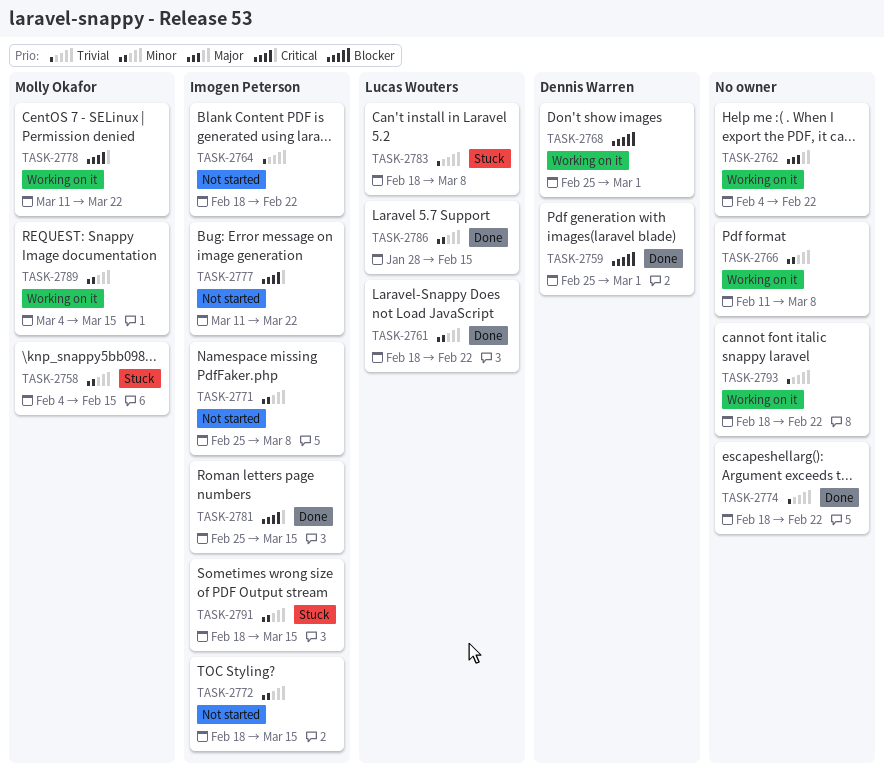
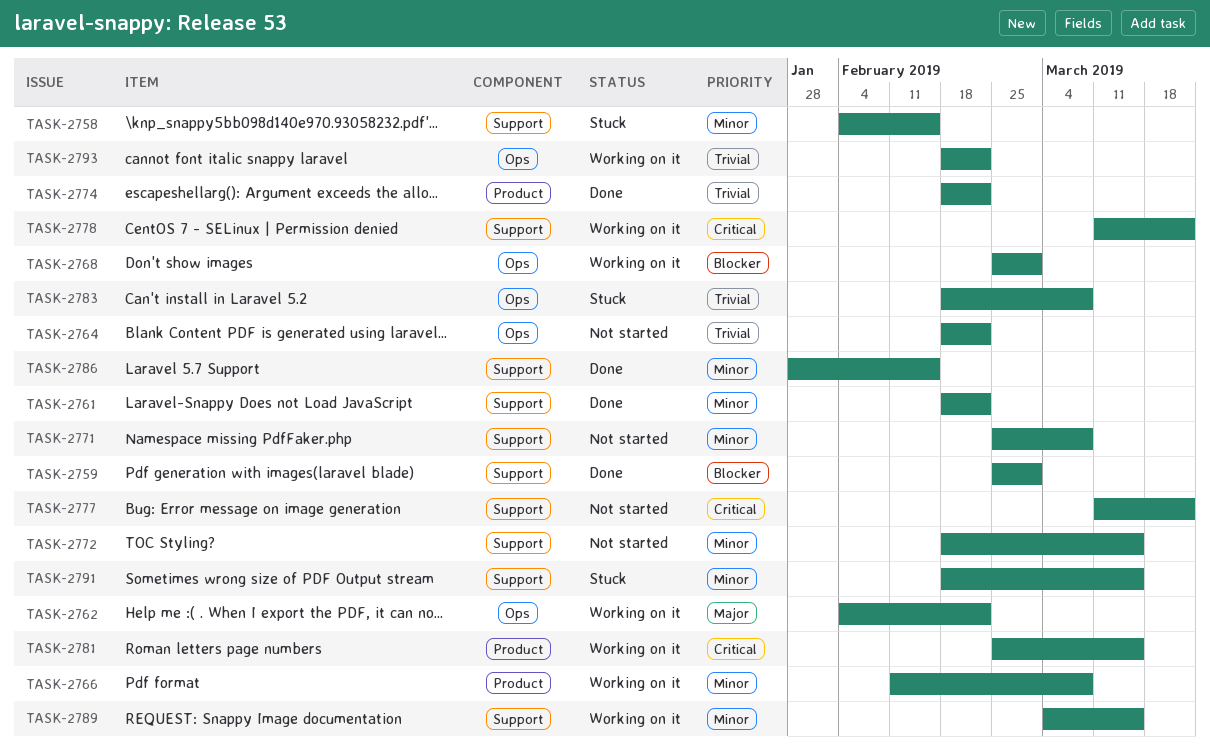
TASK-2781, status: Done -> Working on it

